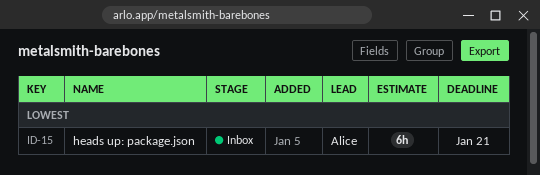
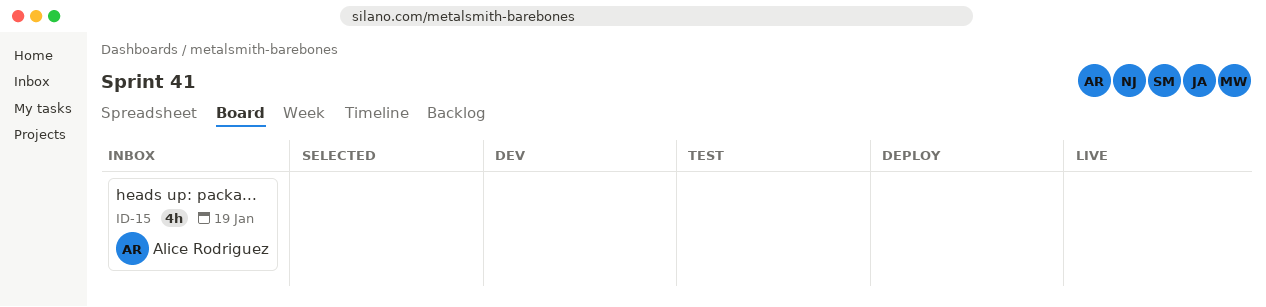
ID-15, estimate: 6h -> 4h
ID-15, due: Jan 21 -> Jan 19

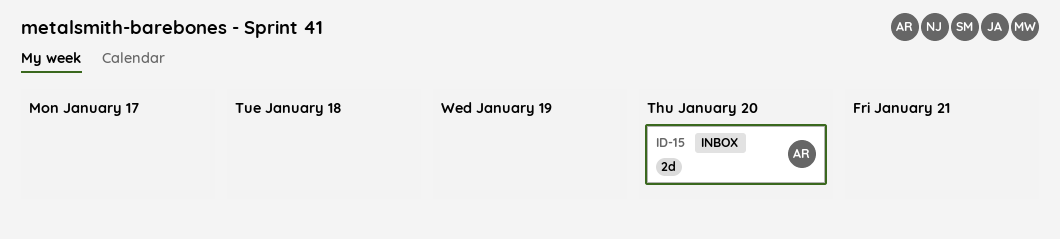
ID-15, estimate: 4h -> 2d
ID-15, due: Jan 19 -> Jan 20

